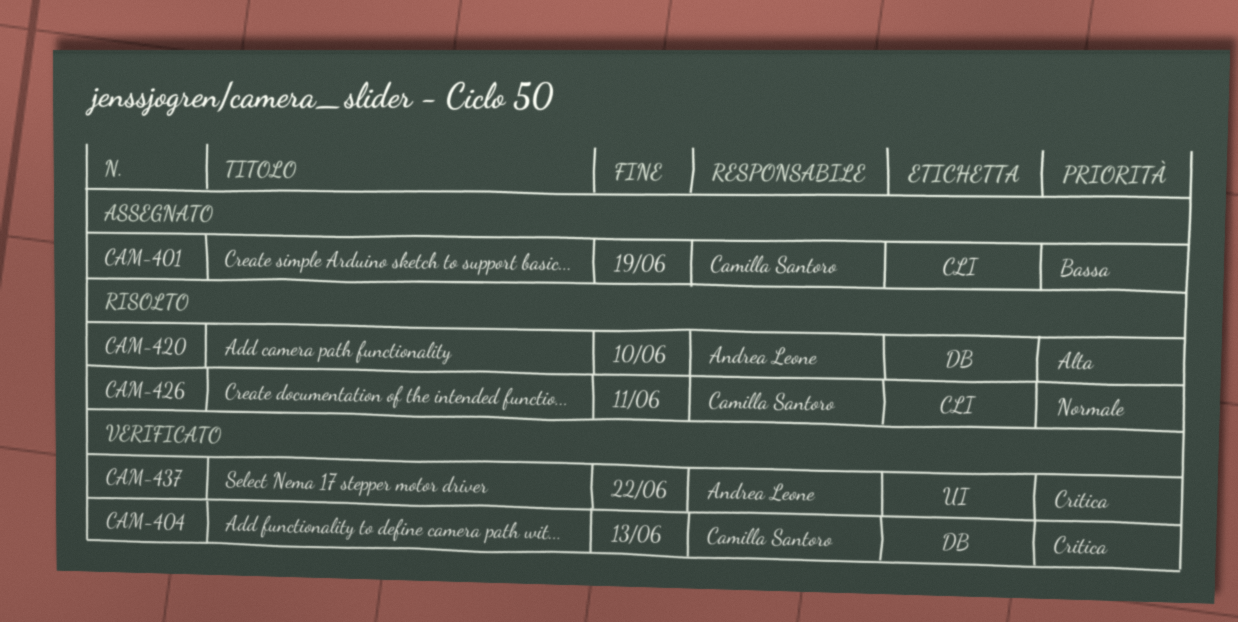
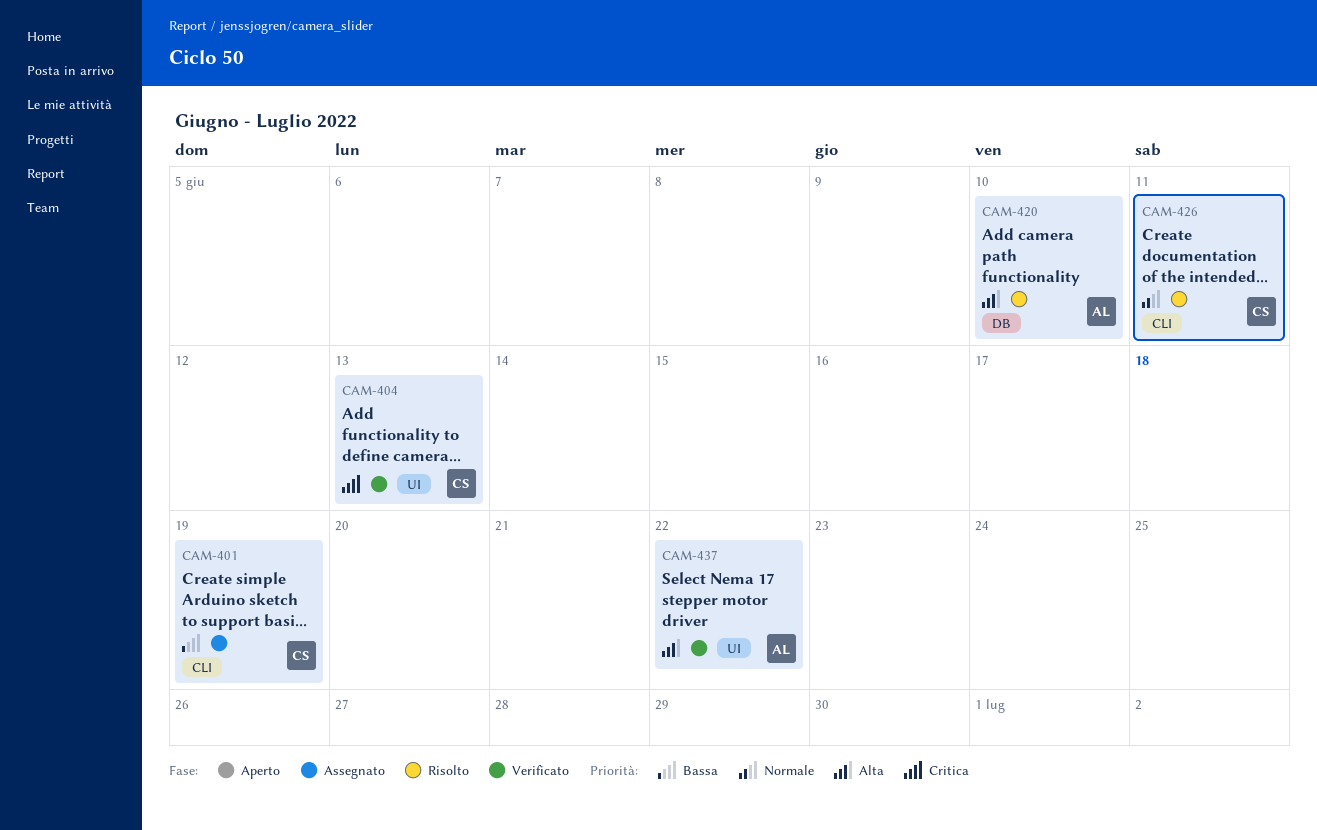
CAM-404, label: DB -> UI
CAM-437, priority: Critica -> Alta

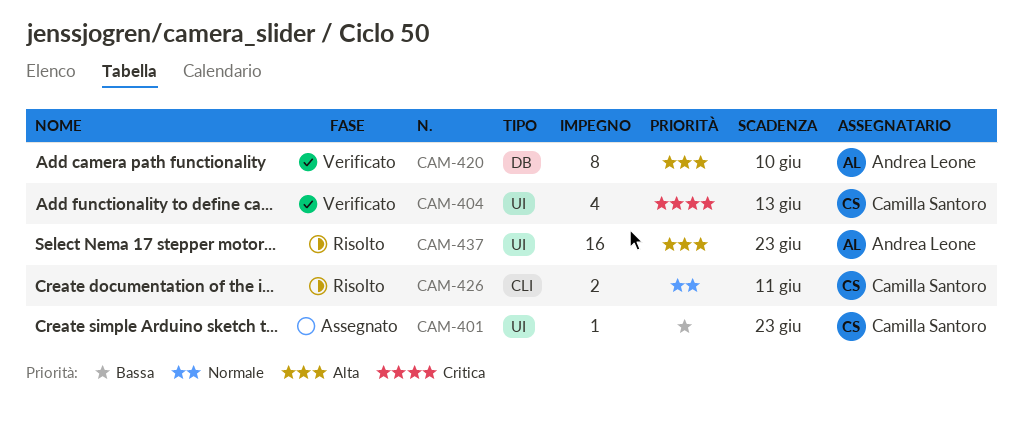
CAM-401, label: CLI -> UI
CAM-401, due: Jun 19 -> Jun 23
CAM-420, status: Risolto -> Verificato
CAM-437, status: Verificato -> Risolto
CAM-437, due: Jun 22 -> Jun 23

